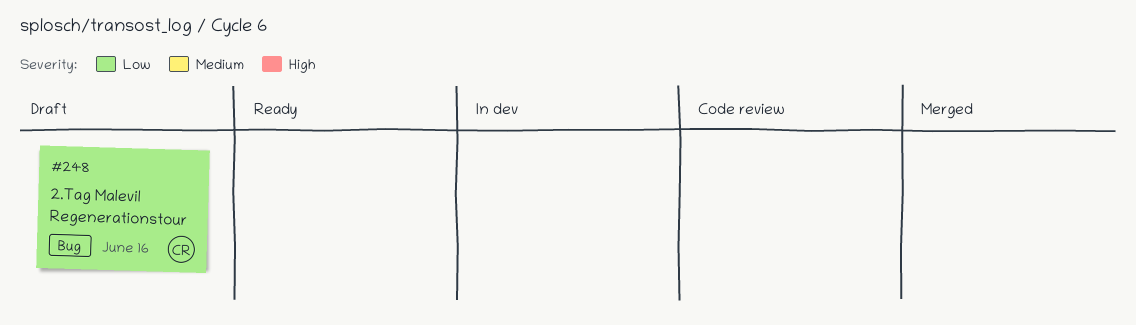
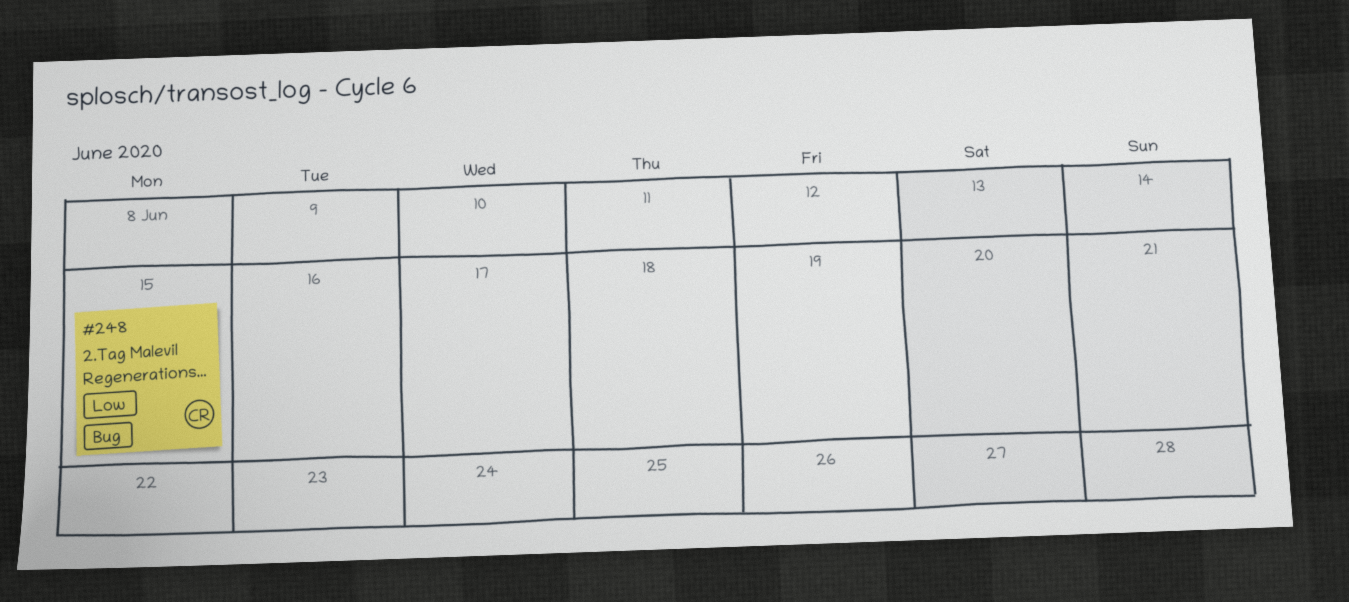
#248, due: Jun 16 -> Jun 15

